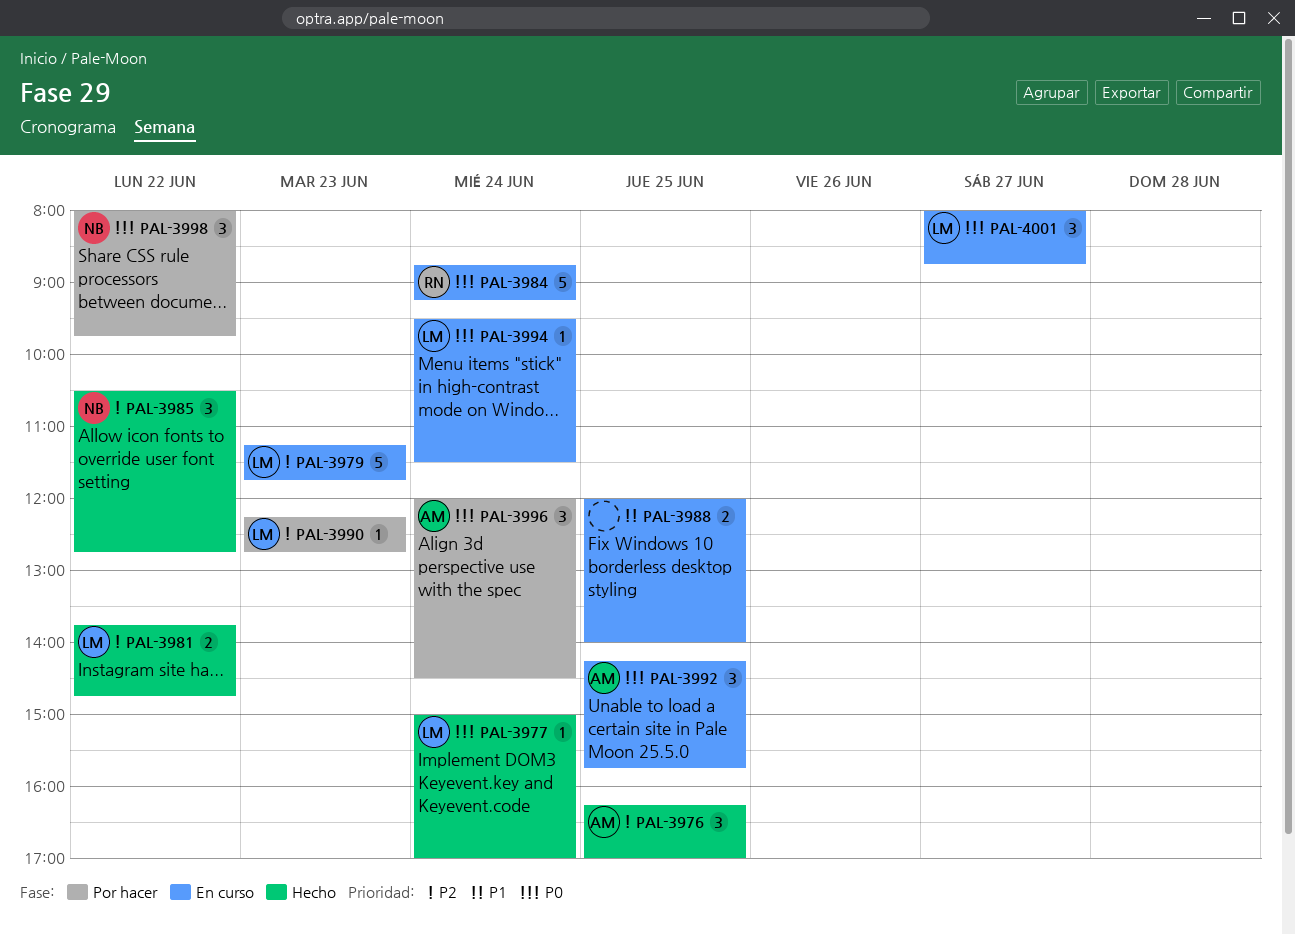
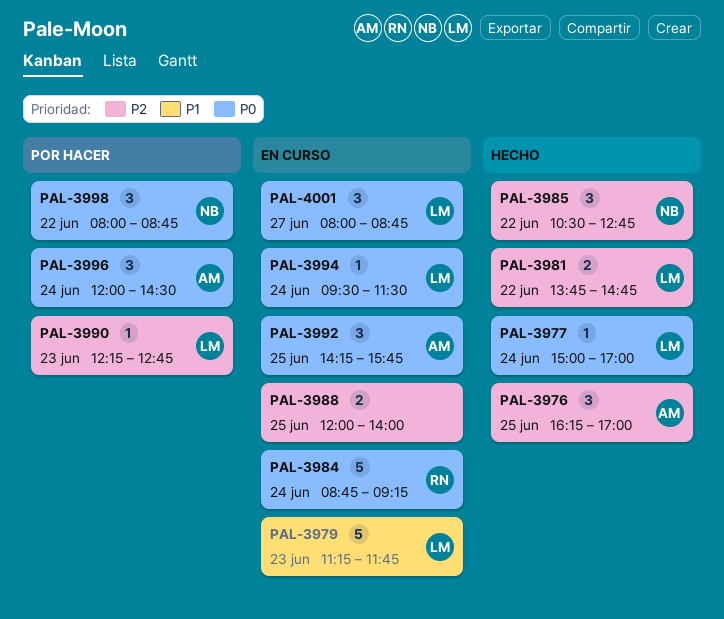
PAL-3979, priority: P2 -> P1
PAL-3988, priority: P1 -> P2
PAL-3998, ends: 09:45 -> 08:45

